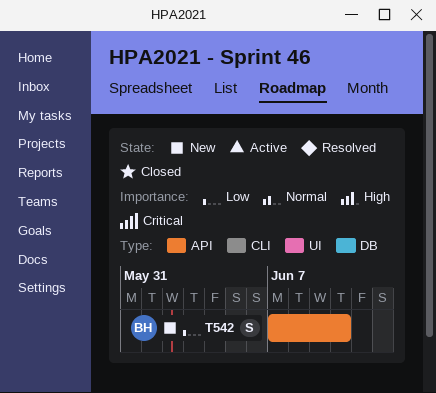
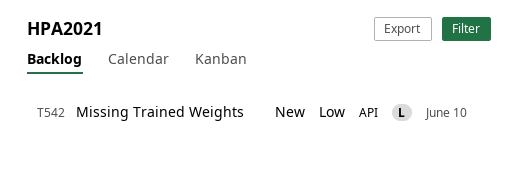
T542, estimate: S -> L

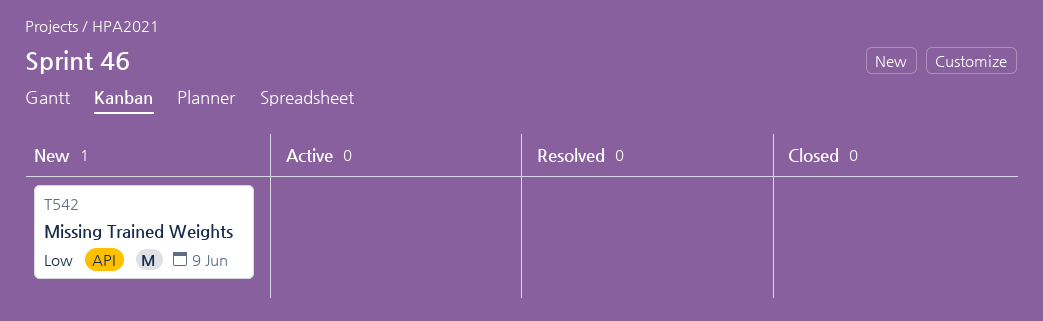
T542, estimate: L -> M
T542, due: Jun 10 -> Jun 9

